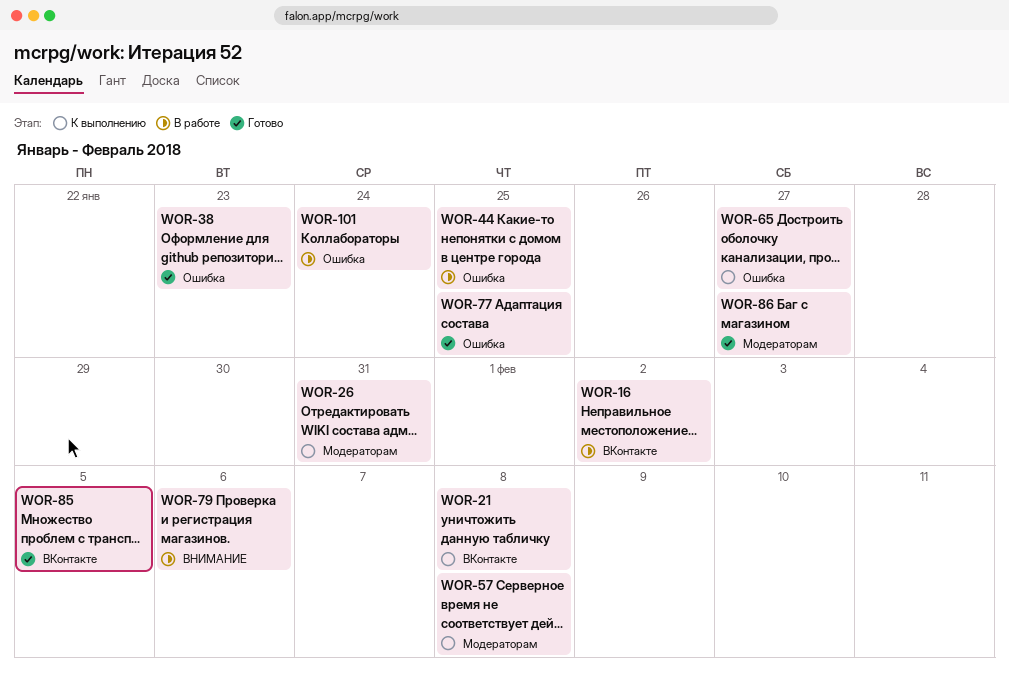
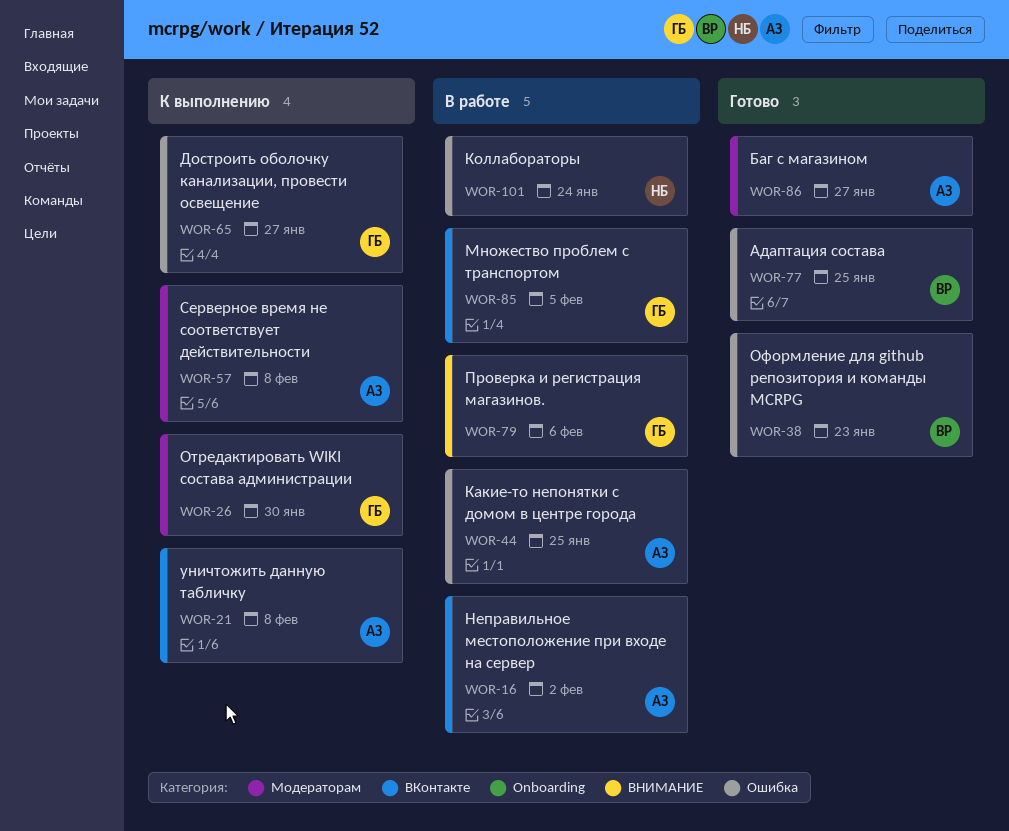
WOR-26, due: Jan 31 -> Jan 30
WOR-85, status: Готово -> В работе

